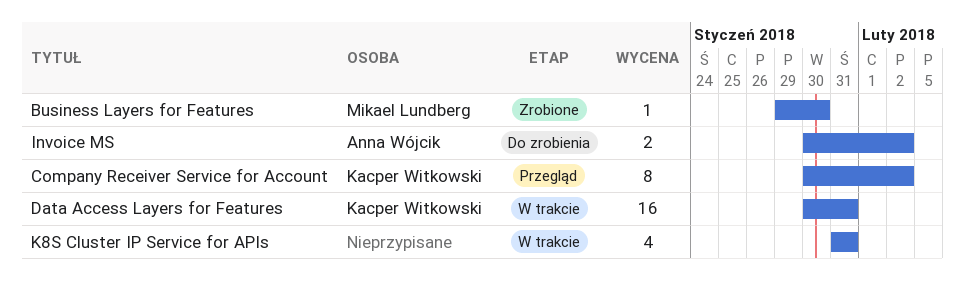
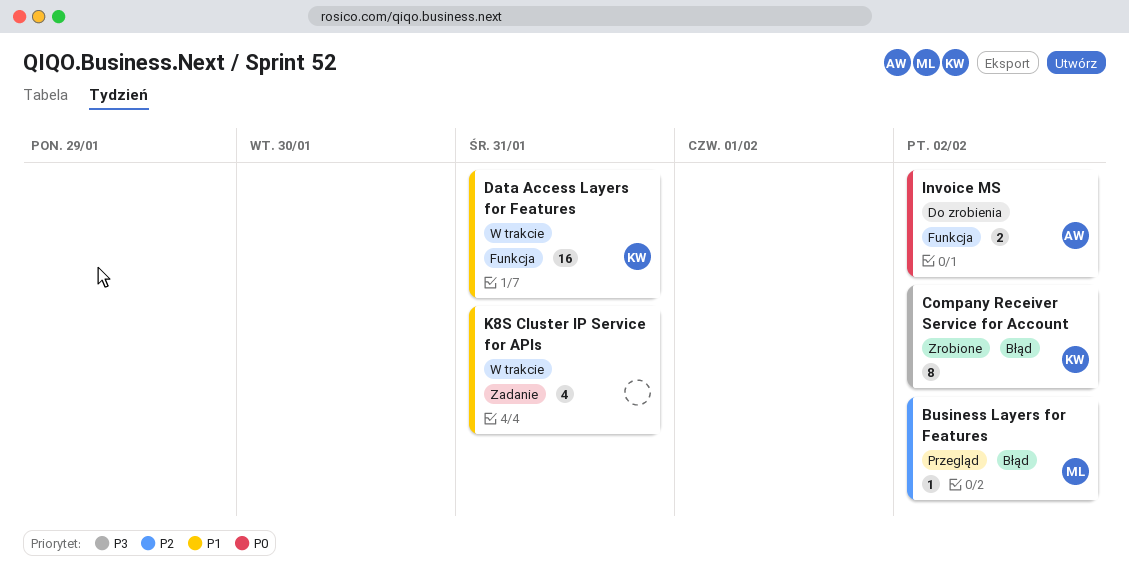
Business Layers for Features, status: Zrobione -> Przegląd
Business Layers for Features, due: Jan 30 -> Feb 2
Company Receiver Service for Account, status: Przegląd -> Zrobione

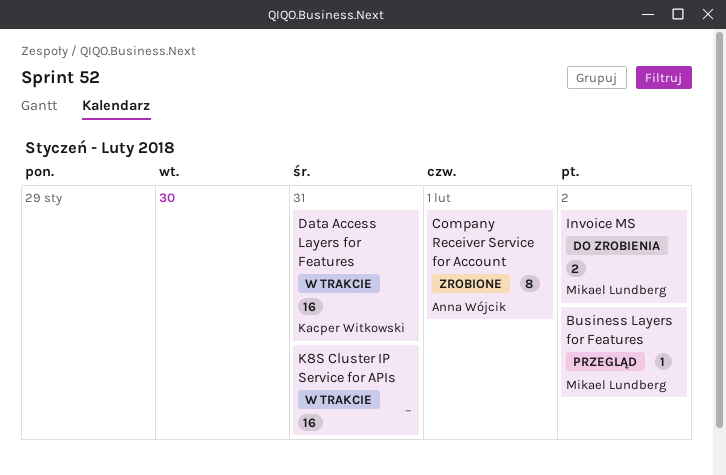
Company Receiver Service for Account, owner: Kacper Witkowski -> Anna Wójcik
Company Receiver Service for Account, due: Feb 2 -> Feb 1
Invoice MS, owner: Anna Wójcik -> Mikael Lundberg
K8S Cluster IP Service for APIs, estimate: 4 -> 16

